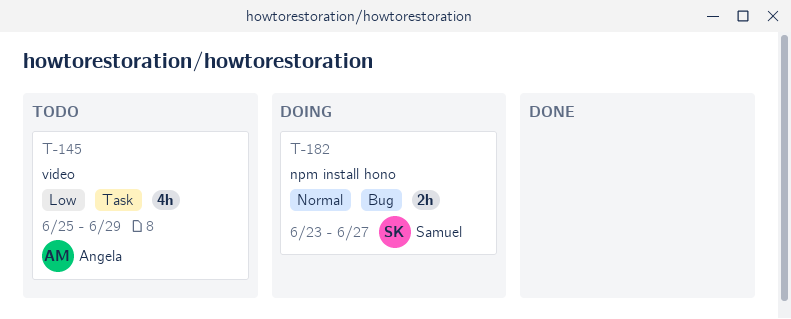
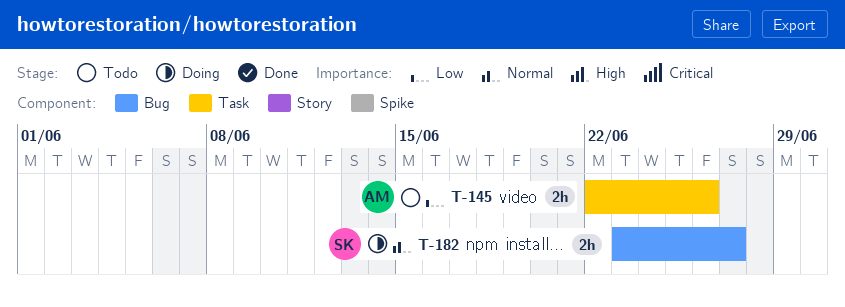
T-145, estimate: 4h -> 2h
T-145, start: Jun 25 -> Jun 22
T-145, due: Jun 29 -> Jun 26

